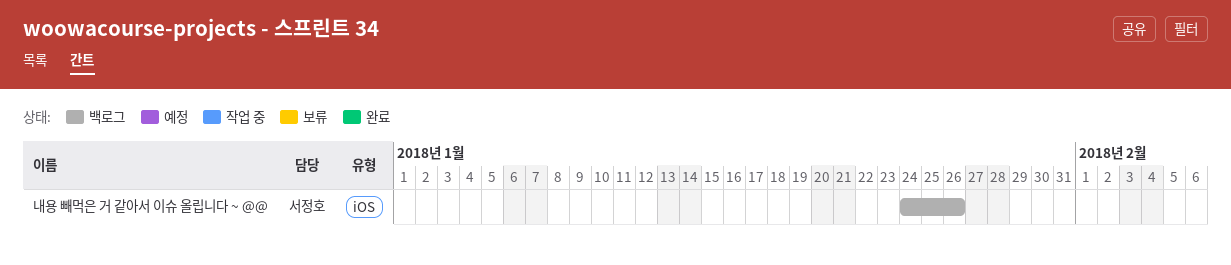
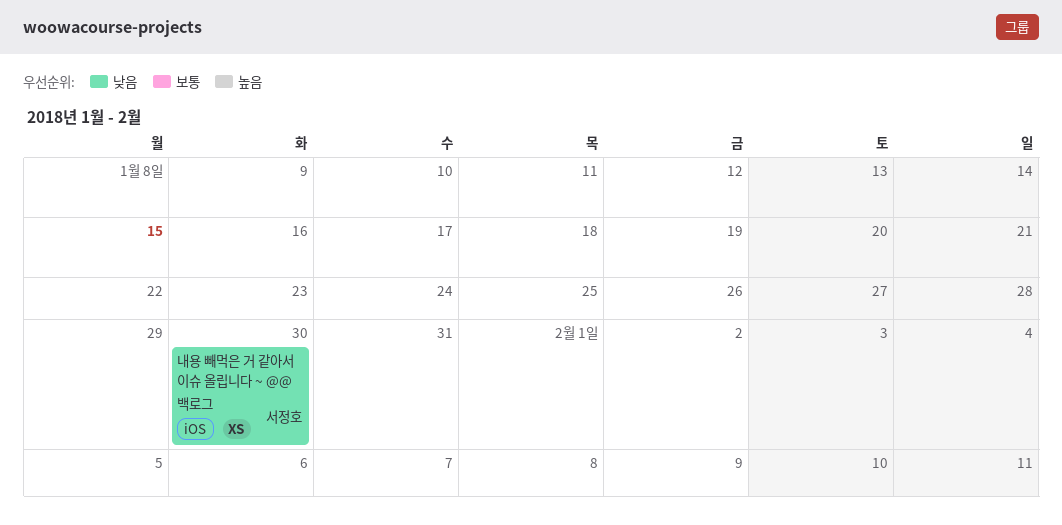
내용 빼먹은 거 같아서 이슈 올립니다 ~ @@, due: Jan 26 -> Jan 30

